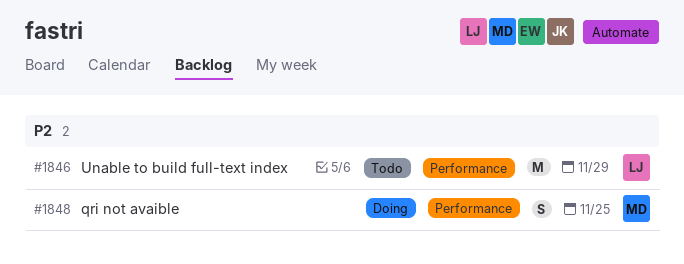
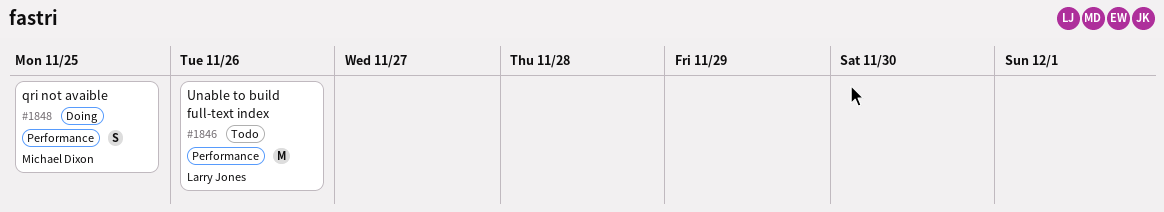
#1846, due: Nov 29 -> Nov 26

